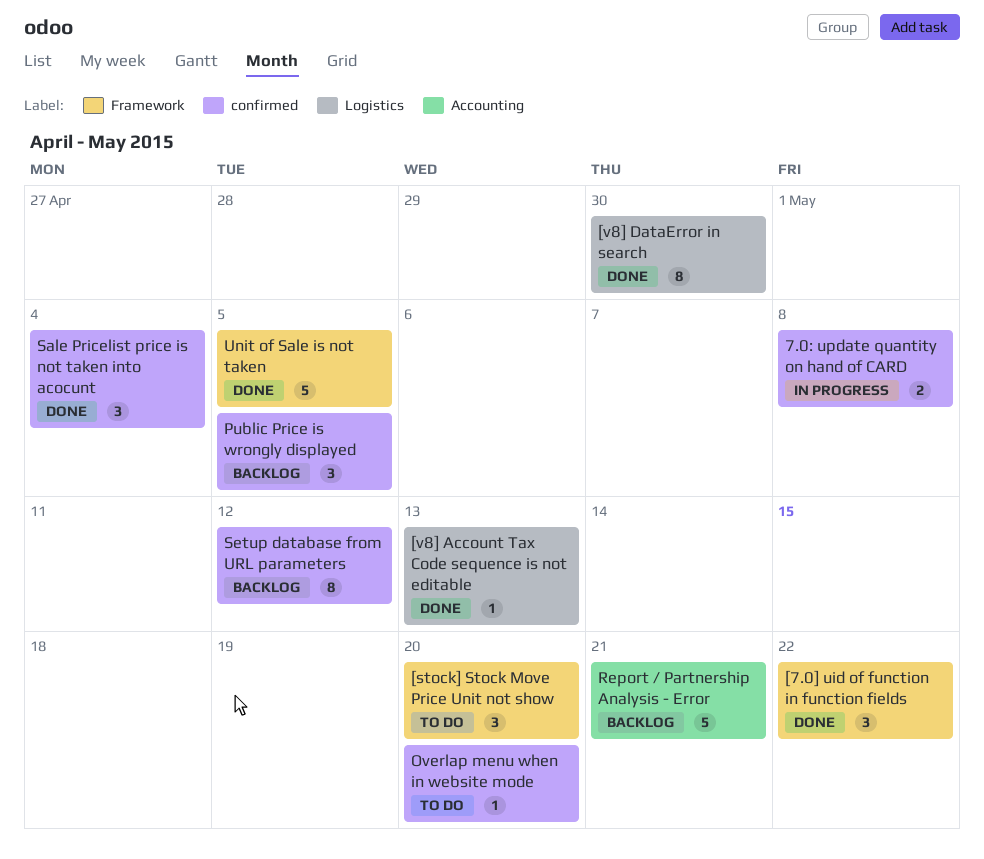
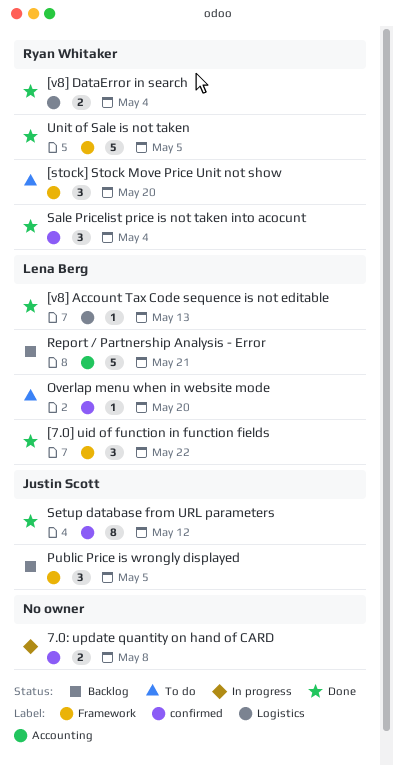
[v8] DataError in search, estimate: 8 -> 2
[v8] DataError in search, due: Apr 30 -> May 4
Public Price is wrongly displayed, label: confirmed -> Framework
Setup database from URL parameters, status: Backlog -> Done

